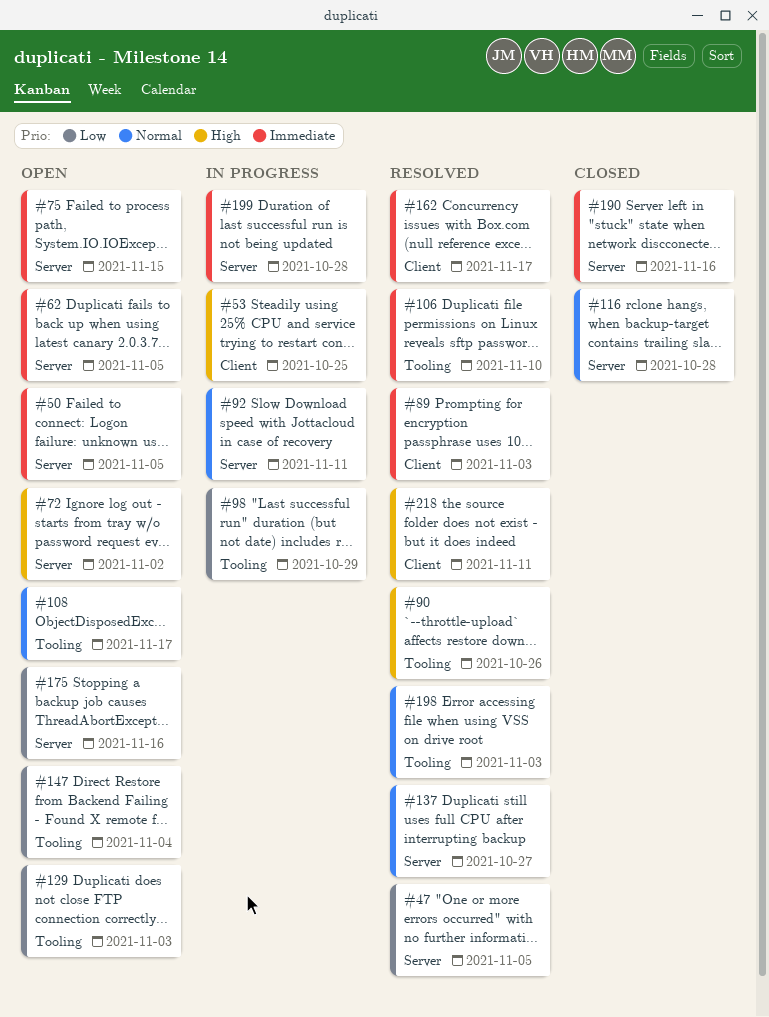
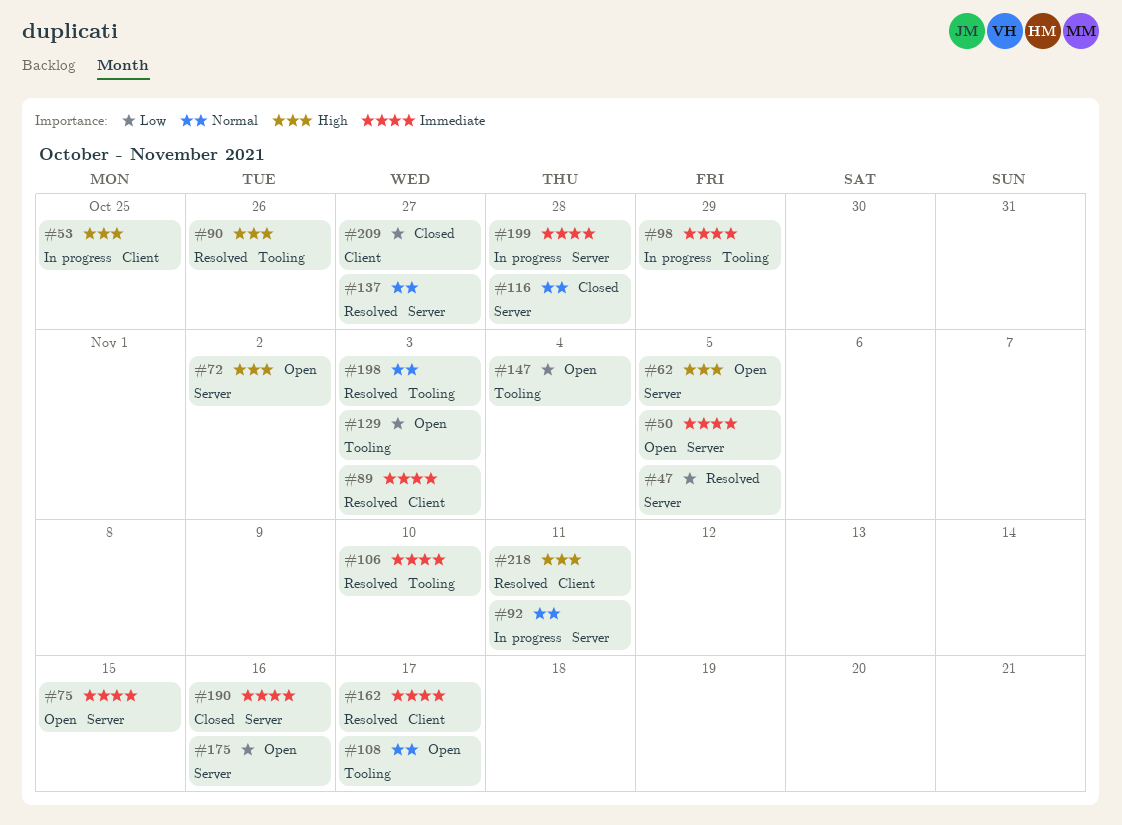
#62, priority: Immediate -> High
#98, priority: Low -> Immediate
#209: none -> present

